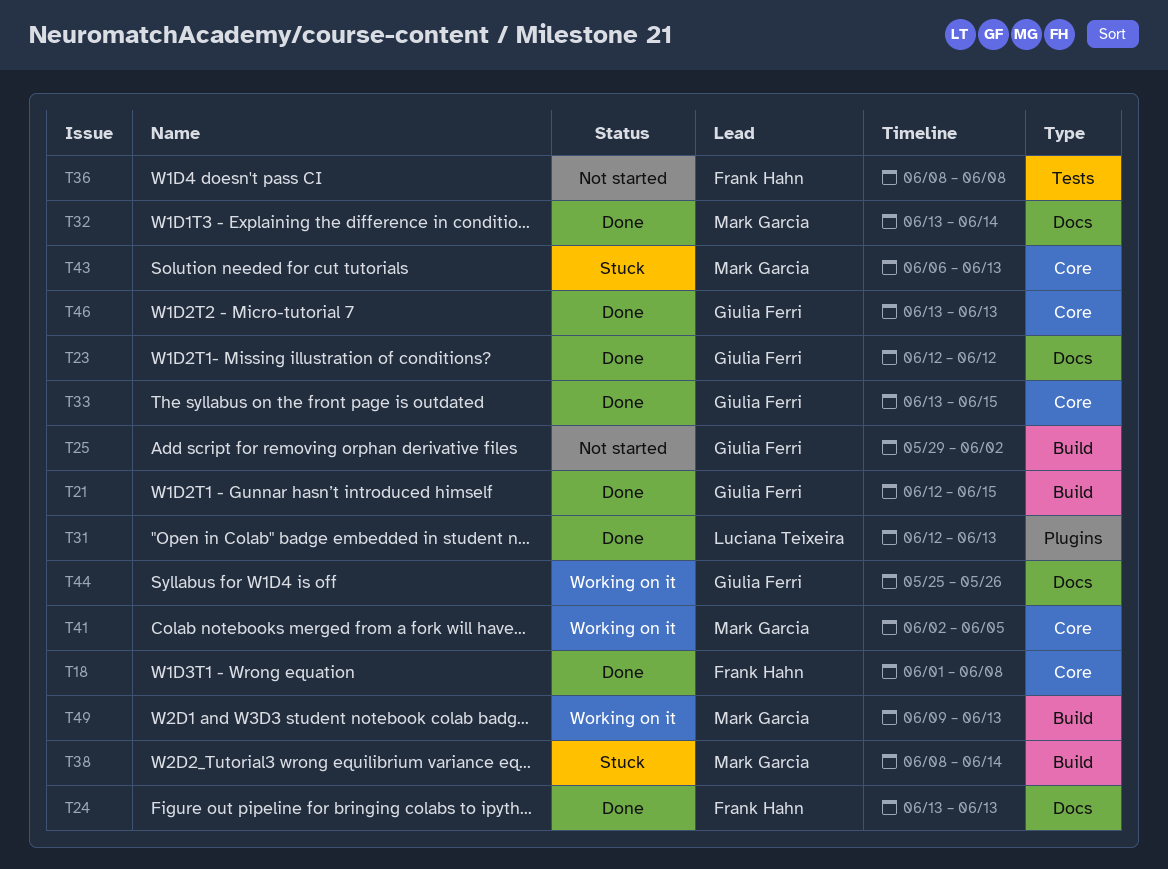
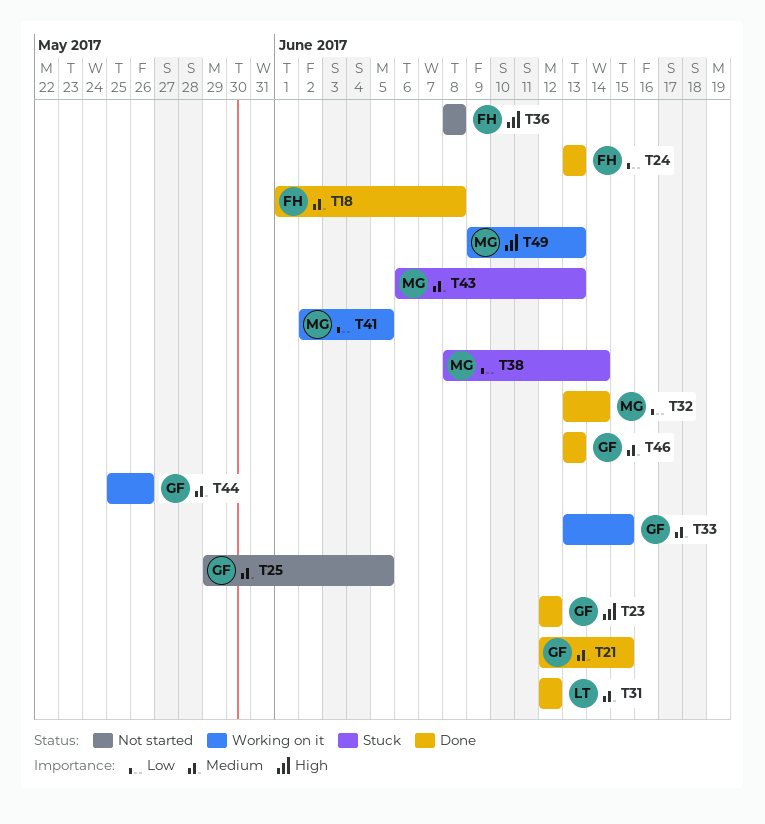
T25, due: Jun 2 -> Jun 5
T31, due: Jun 13 -> Jun 12
T33, status: Done -> Working on it

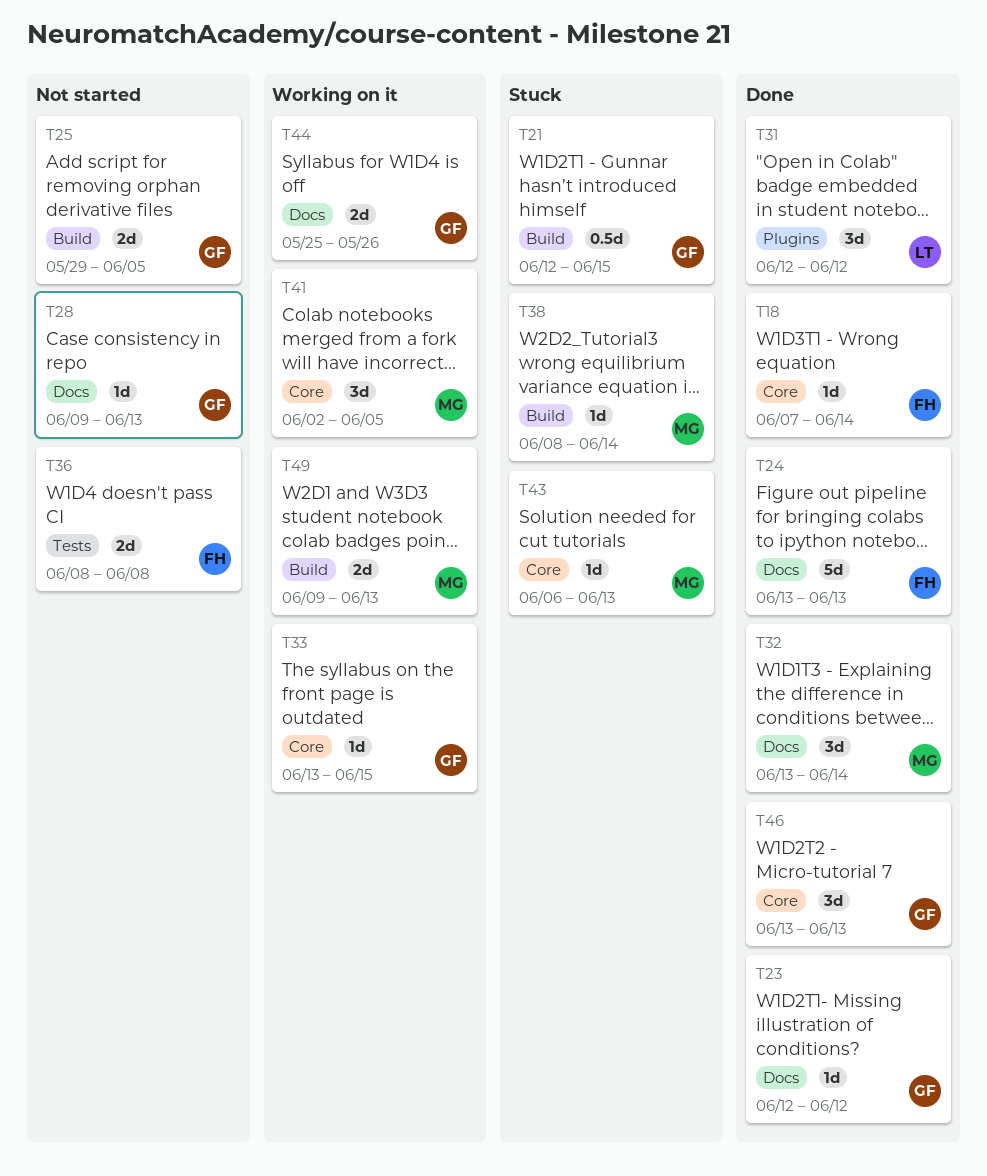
T18, start: Jun 1 -> Jun 7
T18, due: Jun 8 -> Jun 14
T21, status: Done -> Stuck
T28: none -> present

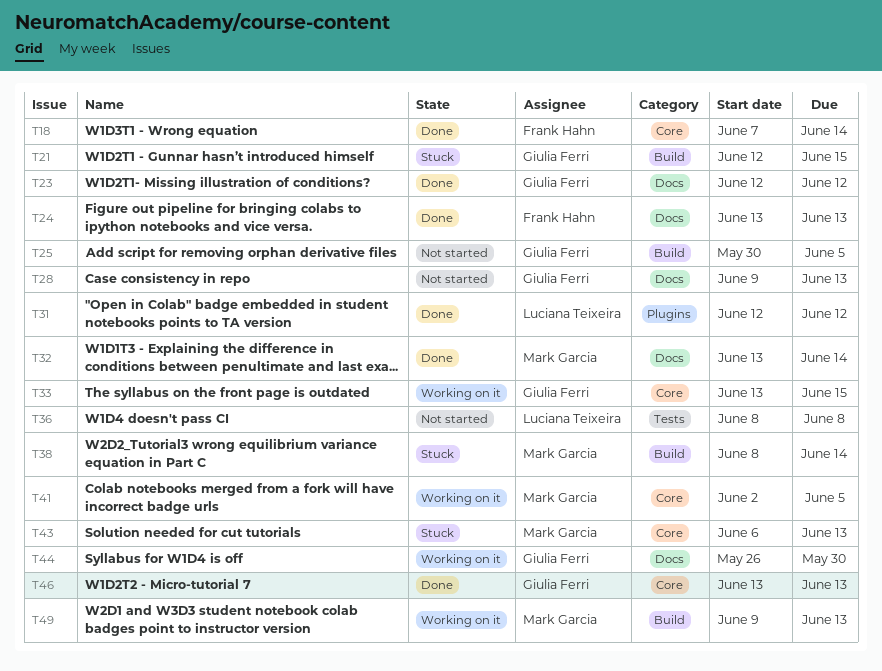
T25, start: May 29 -> May 30
T36, owner: Frank Hahn -> Luciana Teixeira
T44, start: May 25 -> May 26
T44, due: May 26 -> May 30

